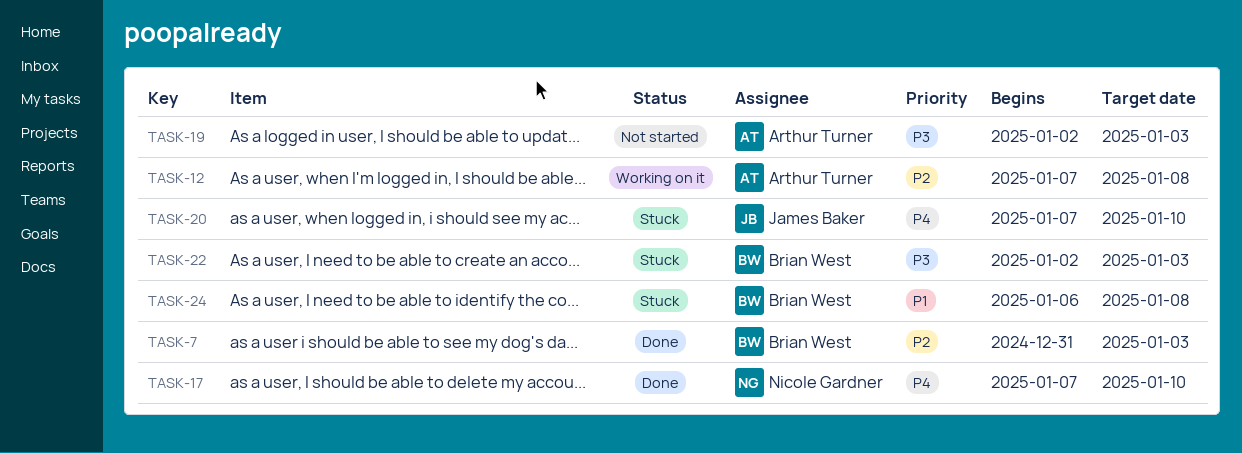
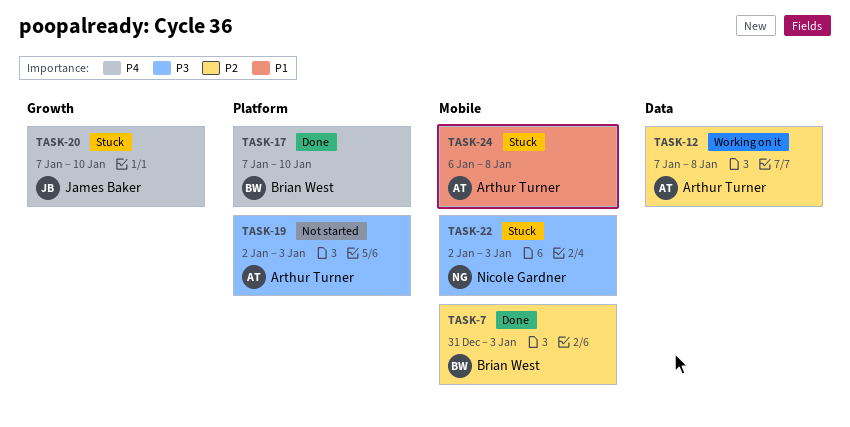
TASK-17, owner: Nicole Gardner -> Brian West
TASK-22, owner: Brian West -> Nicole Gardner
TASK-24, owner: Brian West -> Arthur Turner

